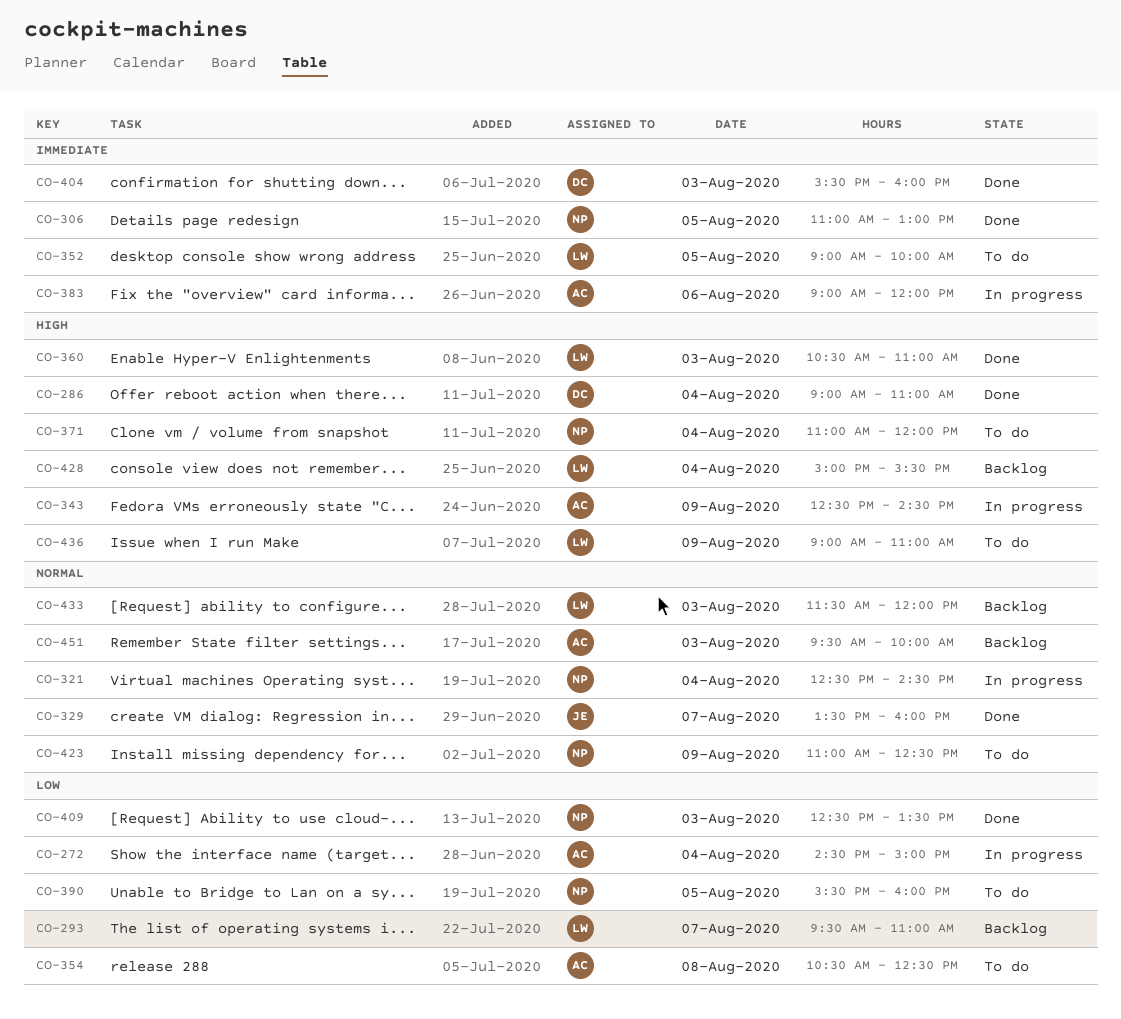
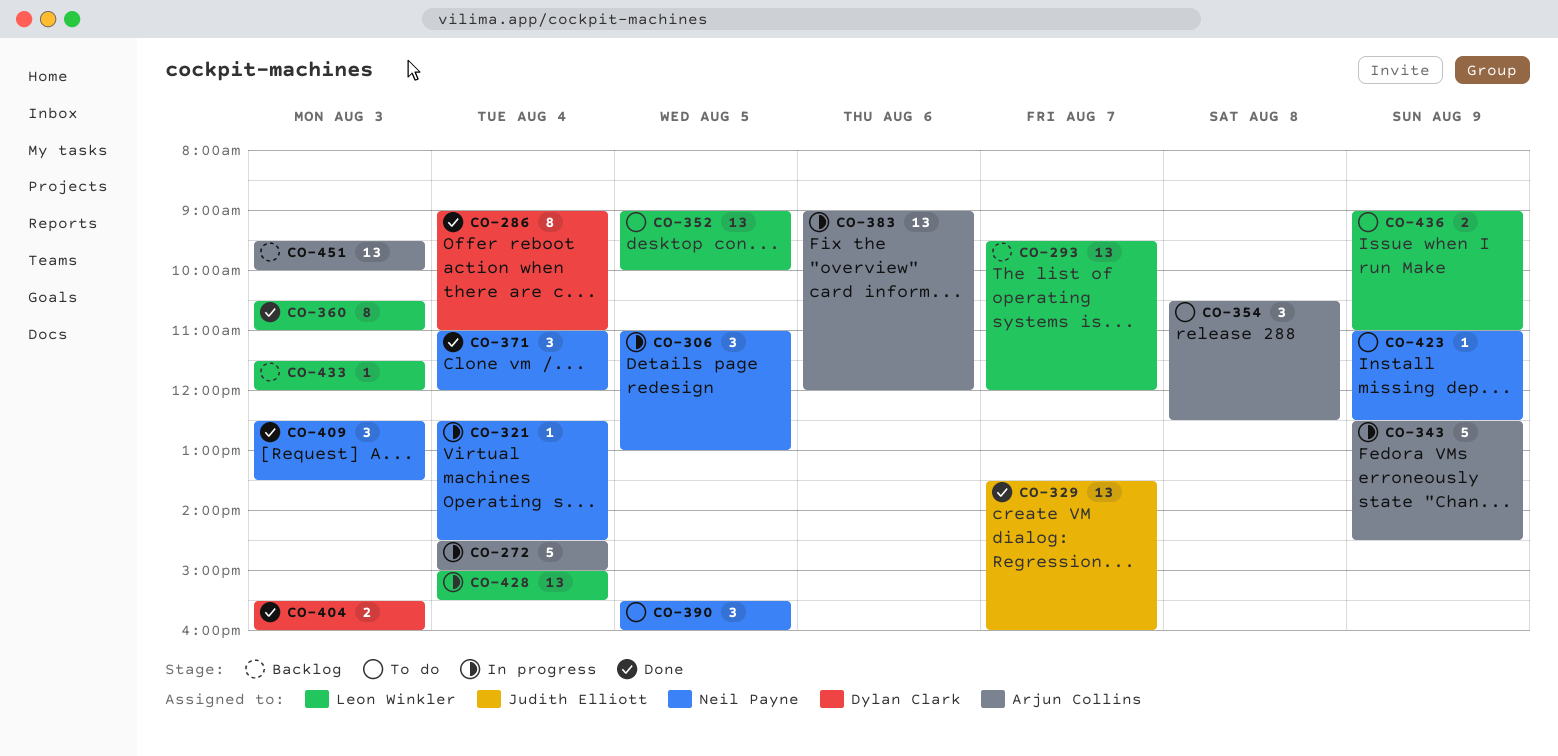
CO-293, ends: 11:00 -> 12:00
CO-306, status: Done -> In progress
CO-371, status: To do -> Done
CO-428, status: Backlog -> In progress

